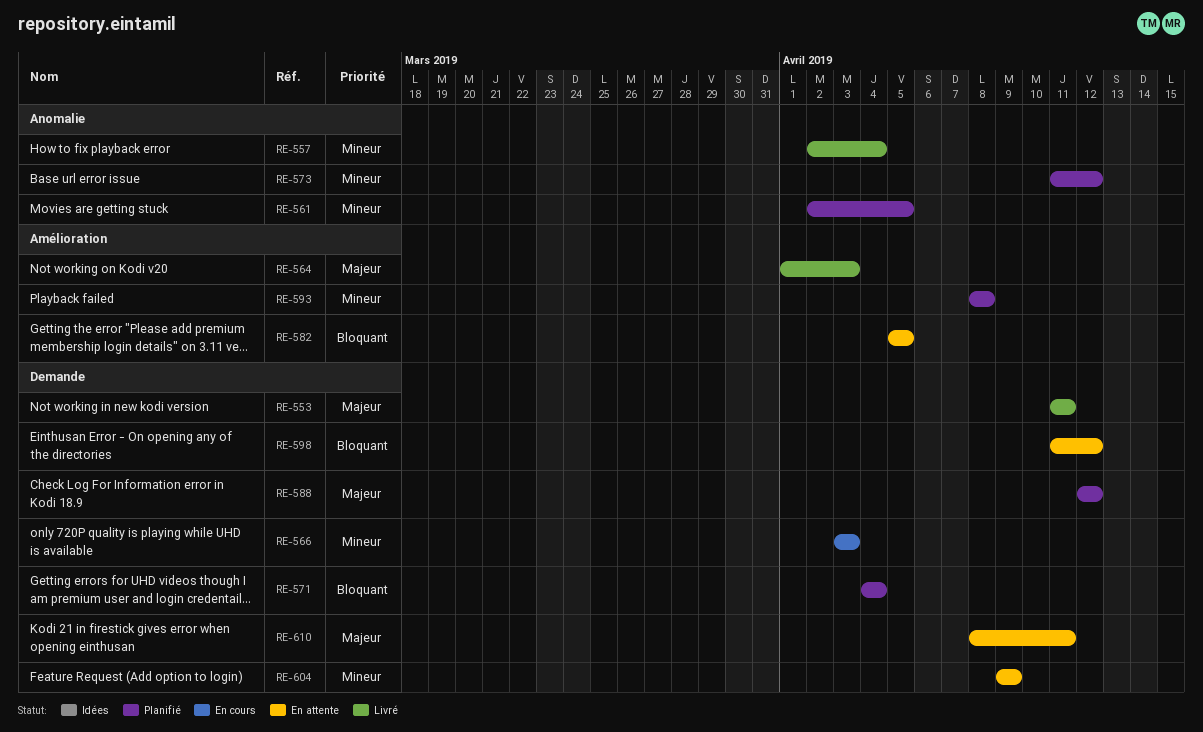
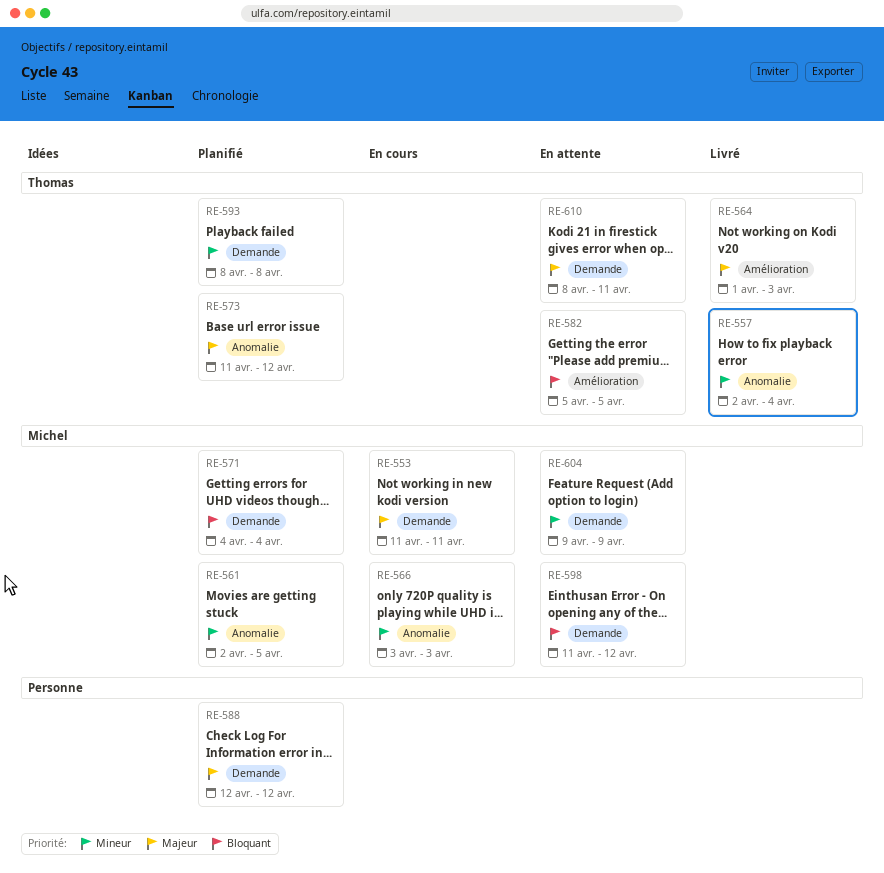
RE-553, status: Livré -> En cours
RE-566, label: Demande -> Anomalie
RE-573, priority: Mineur -> Majeur
RE-593, label: Amélioration -> Demande

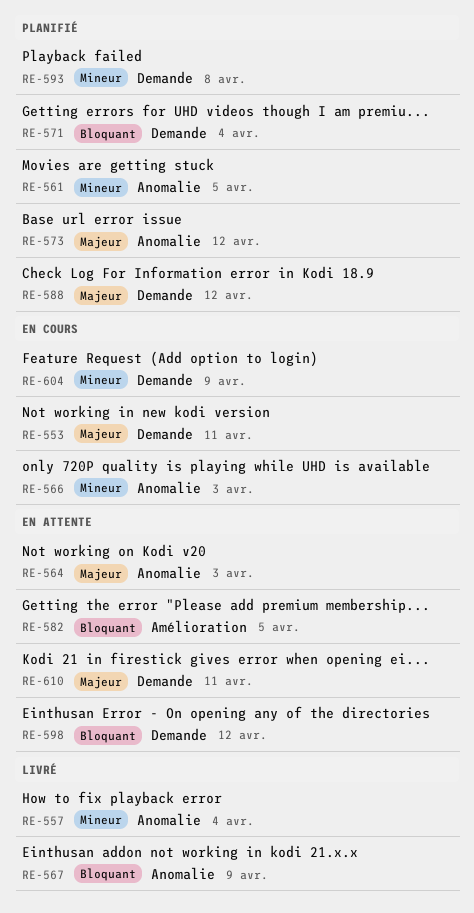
RE-564, status: Livré -> En attente
RE-564, label: Amélioration -> Anomalie
RE-567: none -> present
RE-604, status: En attente -> En cours

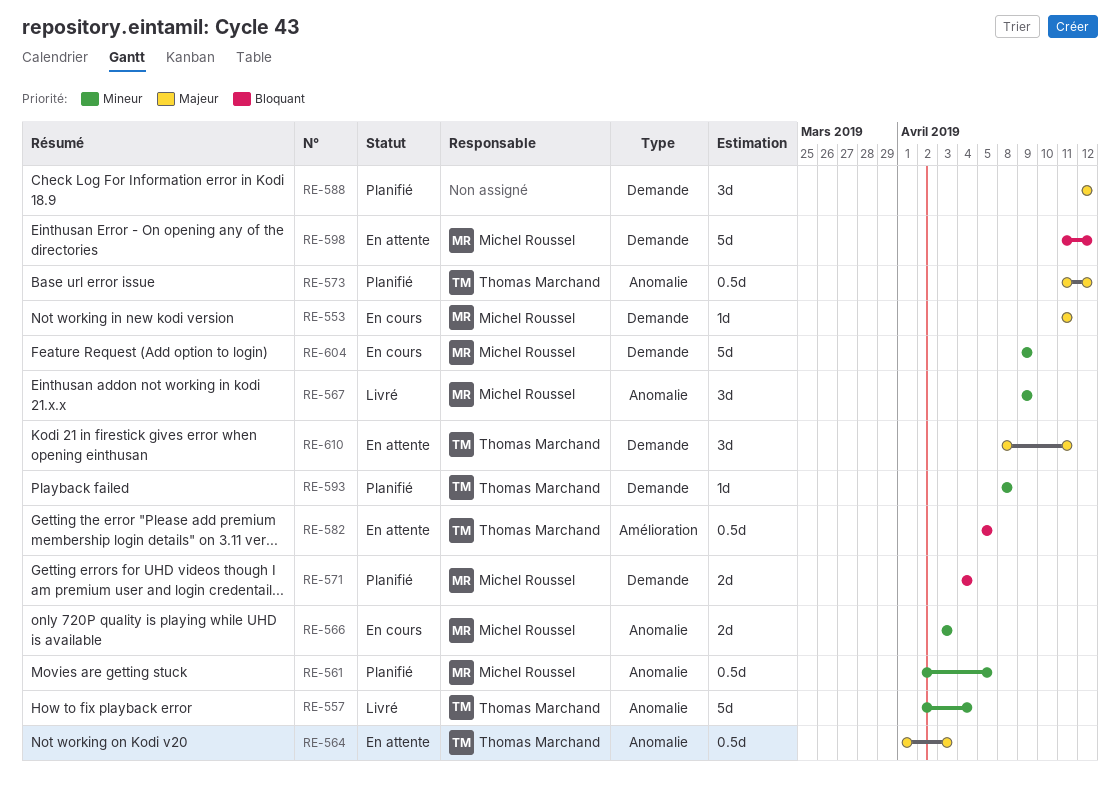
RE-567, priority: Bloquant -> Mineur

